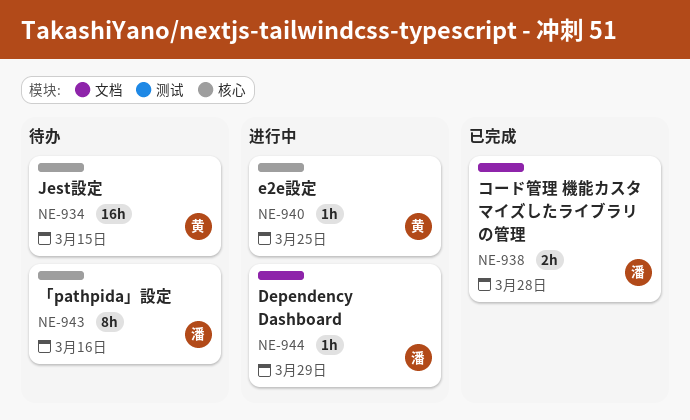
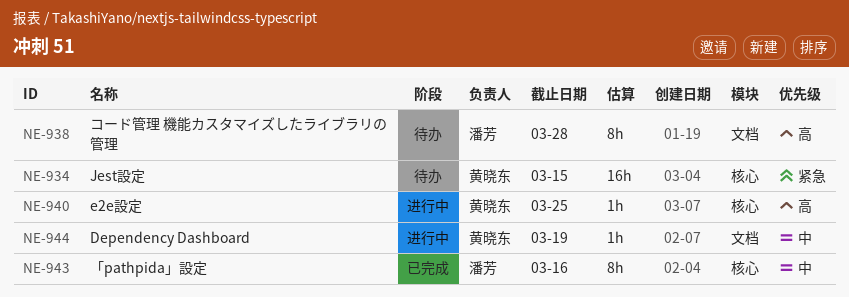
NE-938, status: 已完成 -> 待办
NE-938, estimate: 2h -> 8h
NE-943, status: 待办 -> 已完成
NE-944, owner: 潘芳 -> 黄晓东
NE-944, due: Mar 29 -> Mar 19

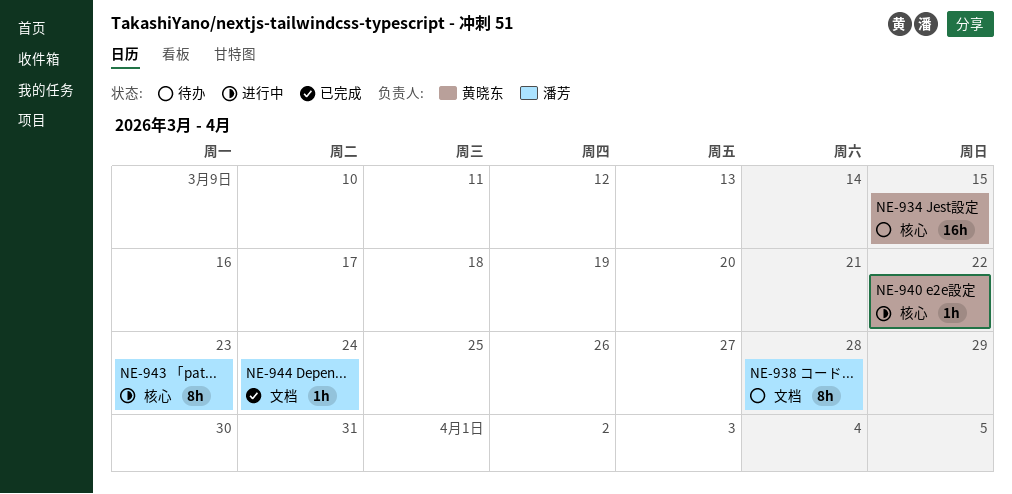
NE-940, due: Mar 25 -> Mar 22
NE-943, status: 已完成 -> 进行中
NE-943, due: Mar 16 -> Mar 23
NE-944, status: 进行中 -> 已完成
NE-944, owner: 黄晓东 -> 潘芳
NE-944, due: Mar 19 -> Mar 24

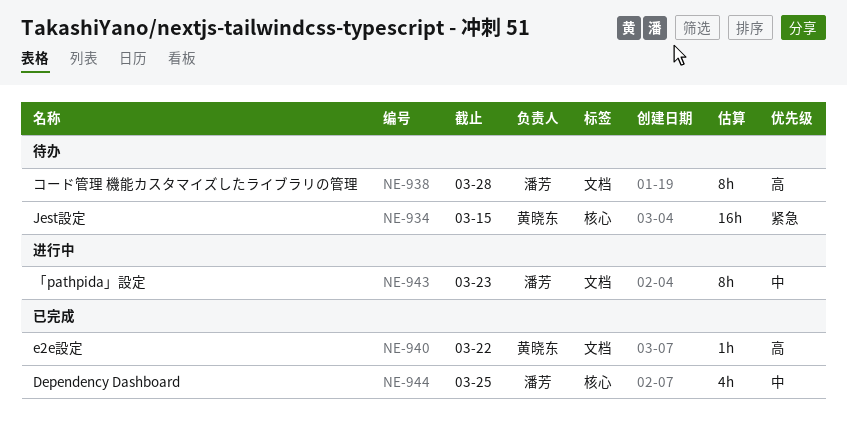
NE-940, status: 进行中 -> 已完成
NE-940, label: 核心 -> 文档
NE-943, label: 核心 -> 文档
NE-944, label: 文档 -> 核心
NE-944, estimate: 1h -> 4h
NE-944, due: Mar 24 -> Mar 25

